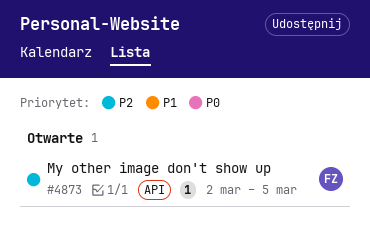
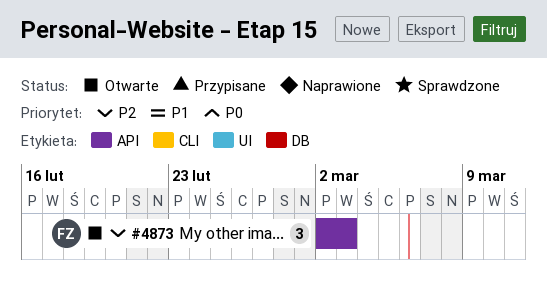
#4873, estimate: 1 -> 3
#4873, due: Mar 5 -> Mar 3

